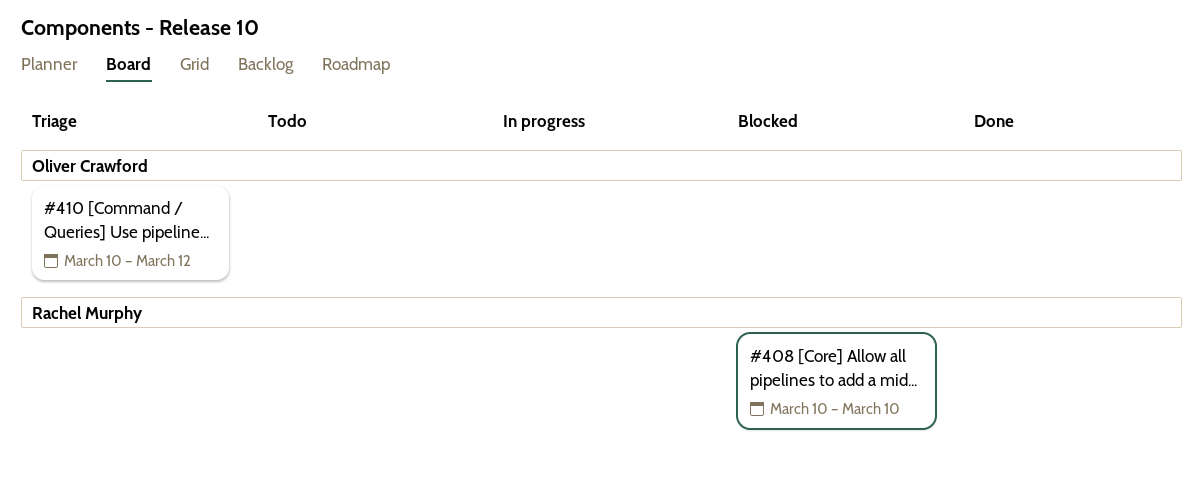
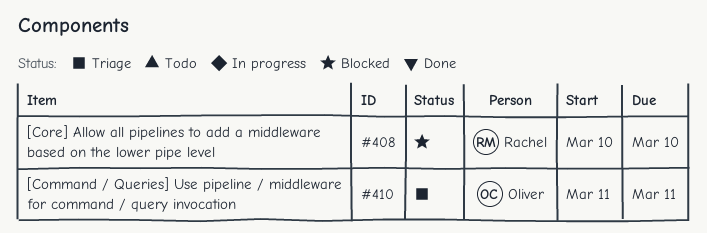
#410, start: Mar 10 -> Mar 11
#410, due: Mar 12 -> Mar 11

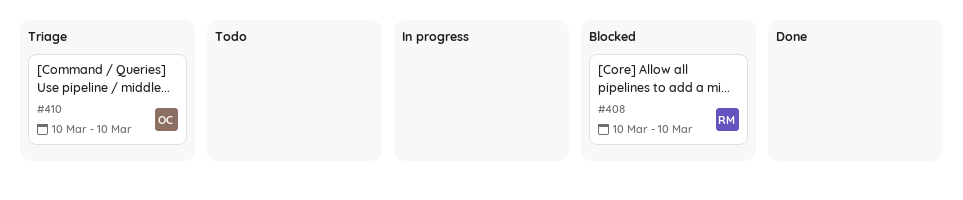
#410, start: Mar 11 -> Mar 10
#410, due: Mar 11 -> Mar 10

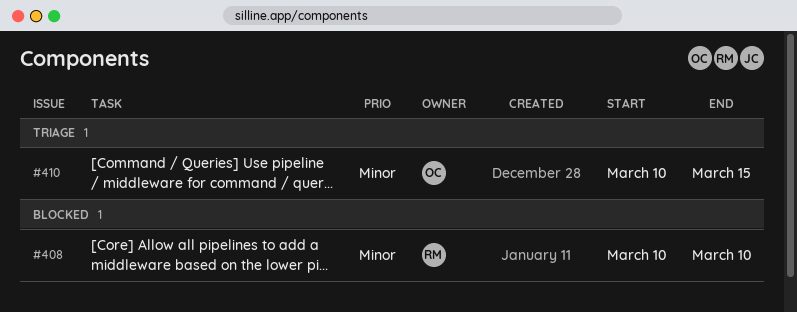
#410, due: Mar 10 -> Mar 15

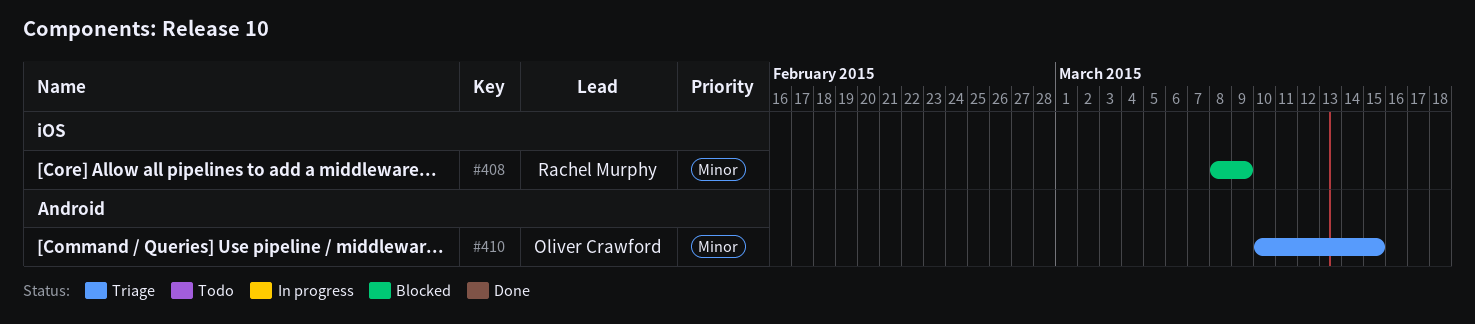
#408, start: Mar 10 -> Mar 8
#408, due: Mar 10 -> Mar 9

